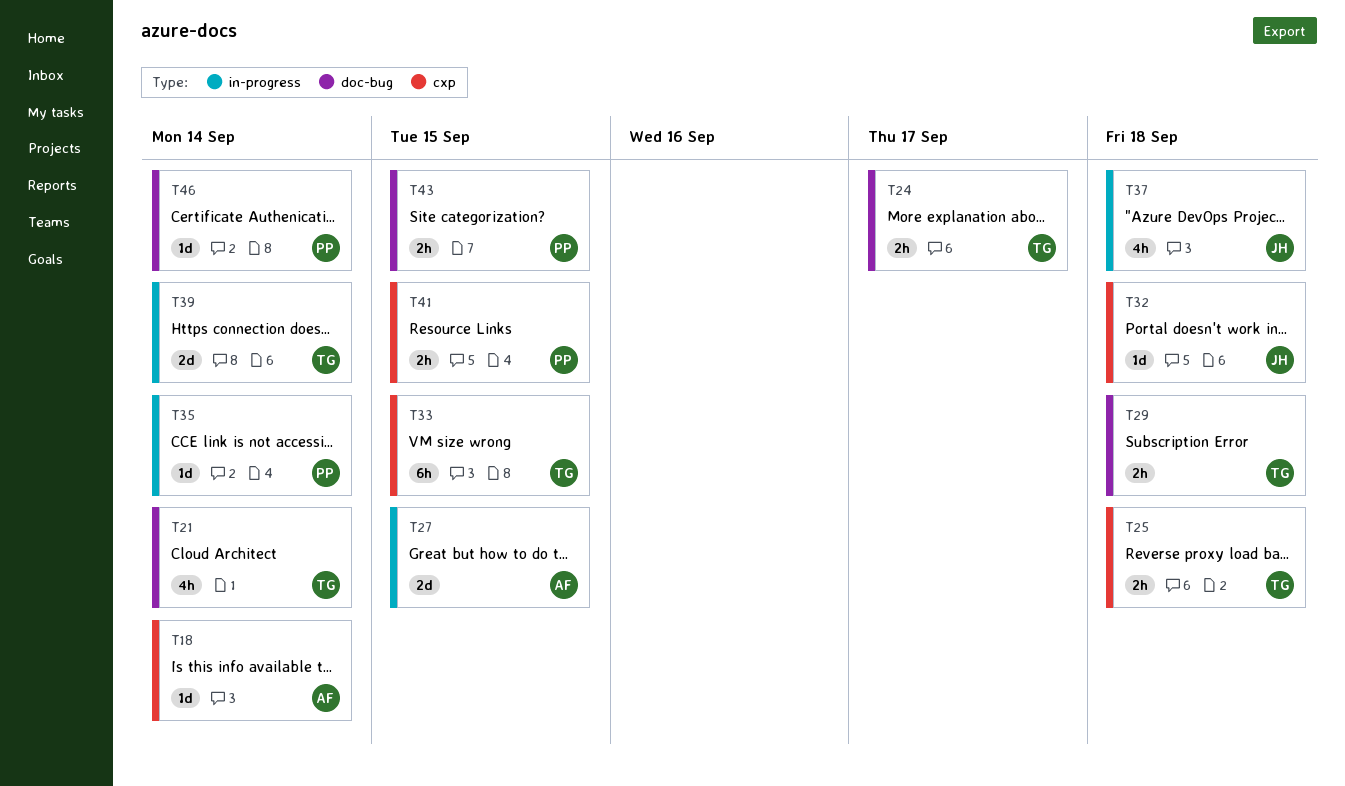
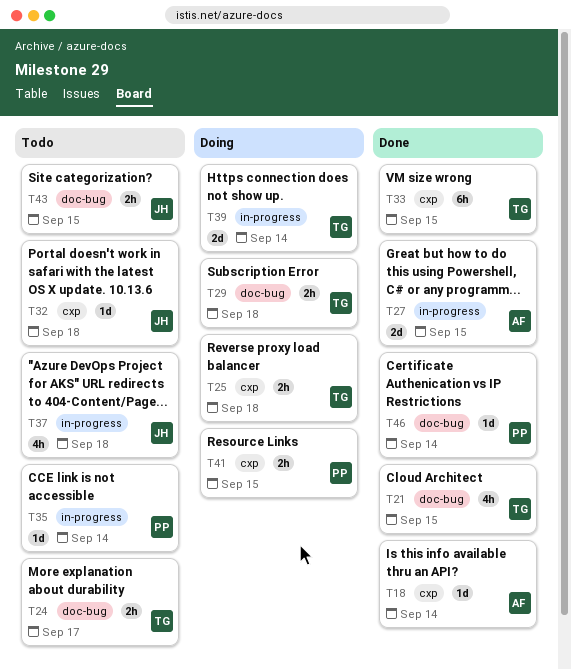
T21, due: Sep 14 -> Sep 15
T43, owner: PP -> JH

